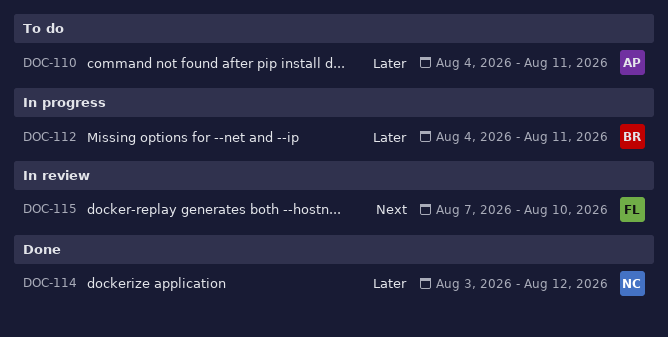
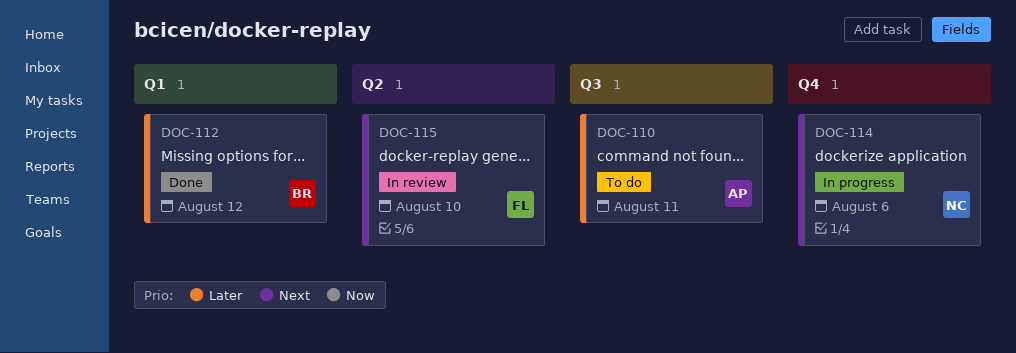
DOC-112, status: In progress -> Done
DOC-112, due: Aug 11 -> Aug 12
DOC-114, status: Done -> In progress
DOC-114, priority: Later -> Next
DOC-114, due: Aug 12 -> Aug 6

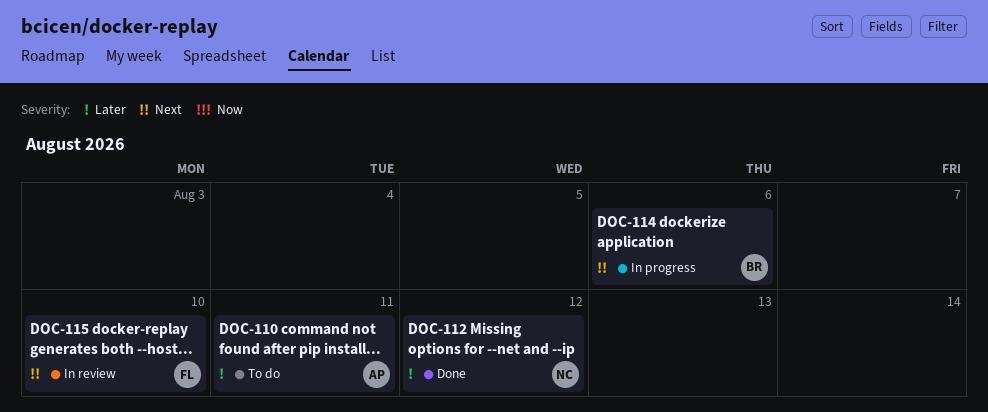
DOC-112, owner: BR -> NC
DOC-114, owner: NC -> BR

